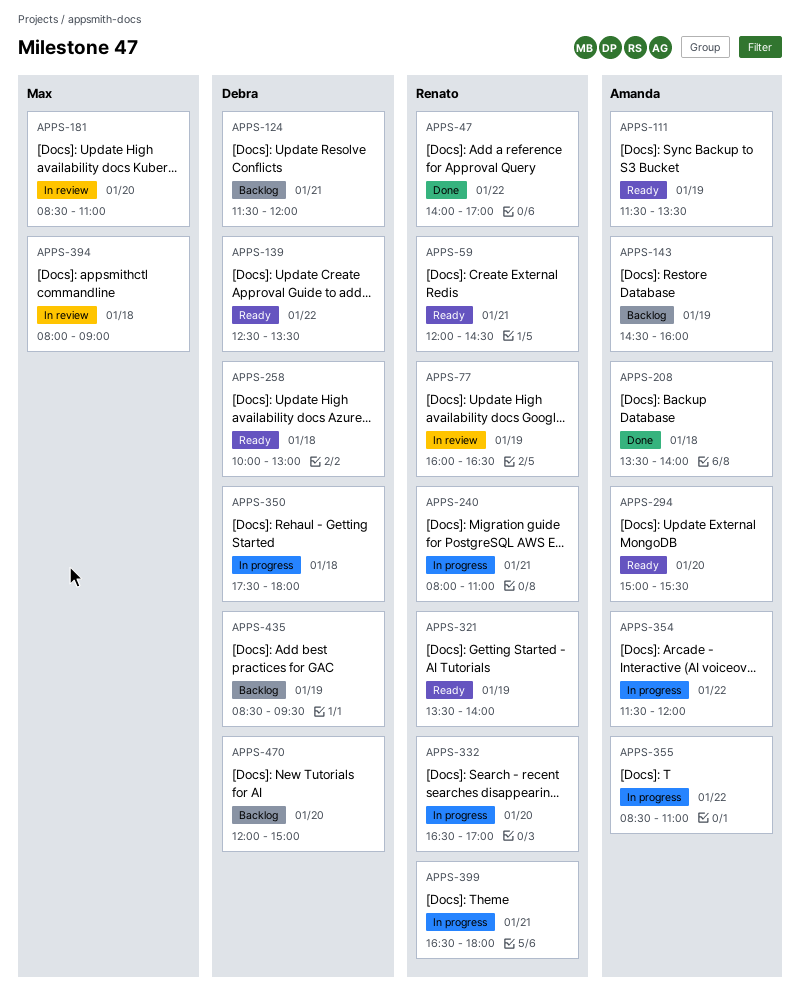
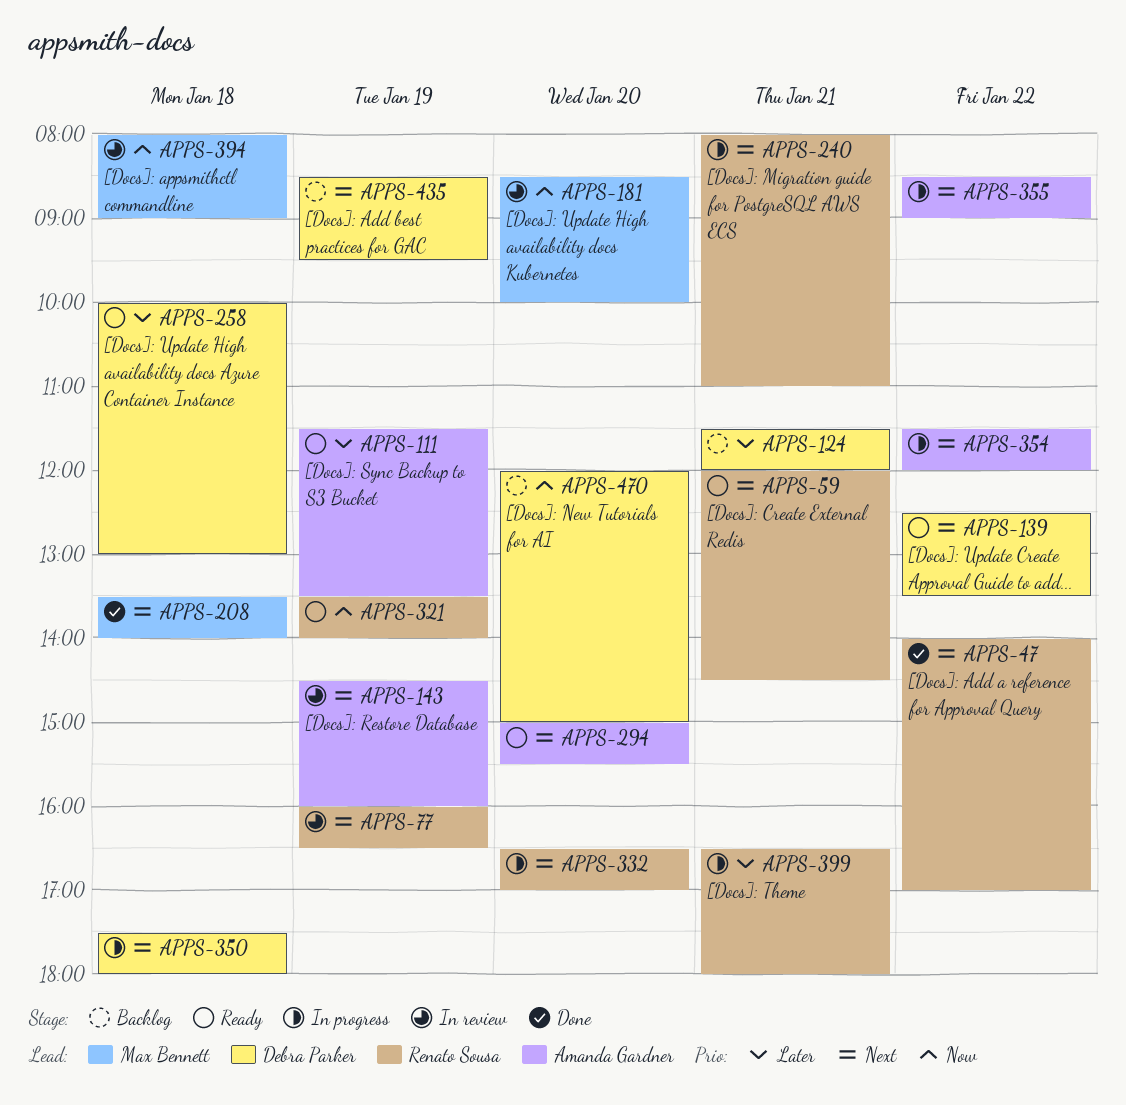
APPS-143, status: Backlog -> In review
APPS-181, ends: 11:00 -> 10:00
APPS-208, owner: Amanda Gardner -> Max Bennett
APPS-355, ends: 11:00 -> 09:00

